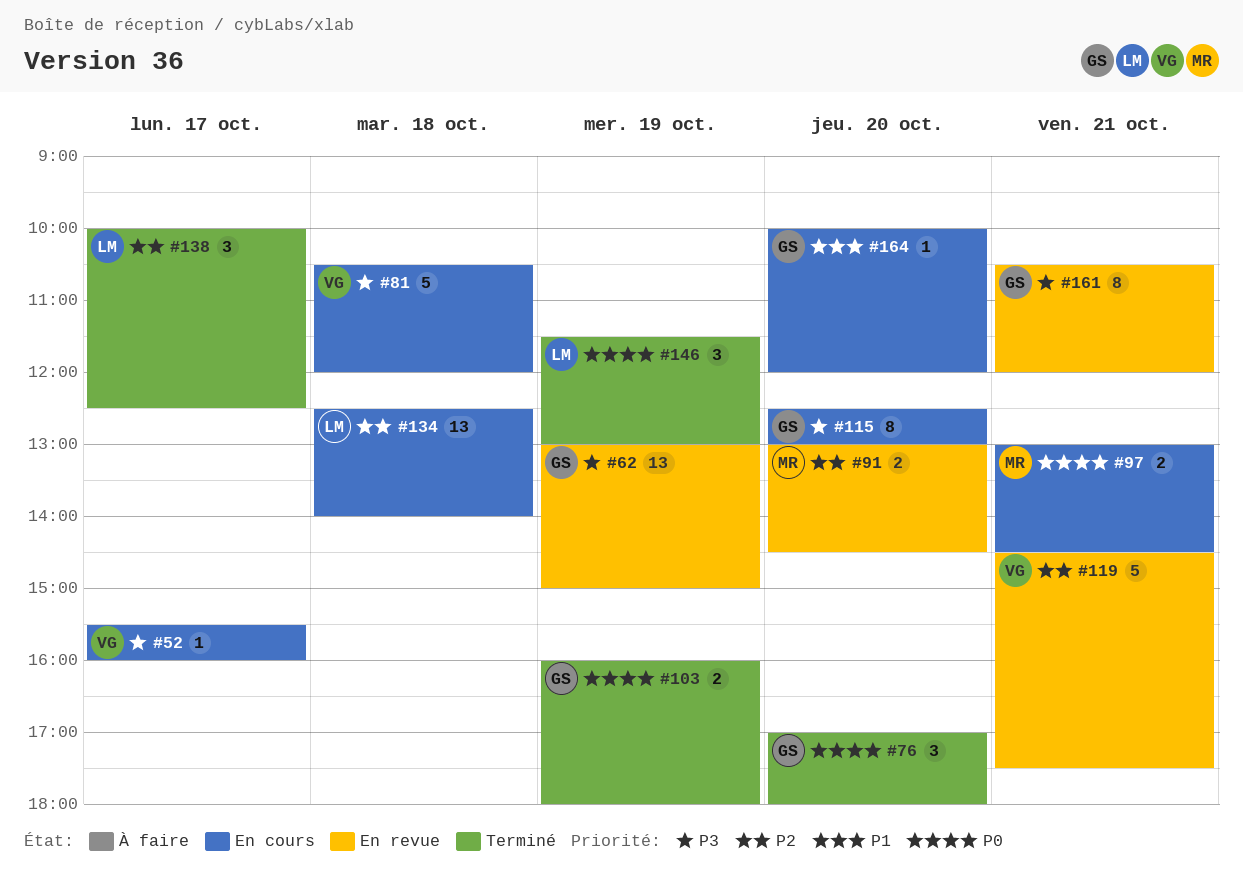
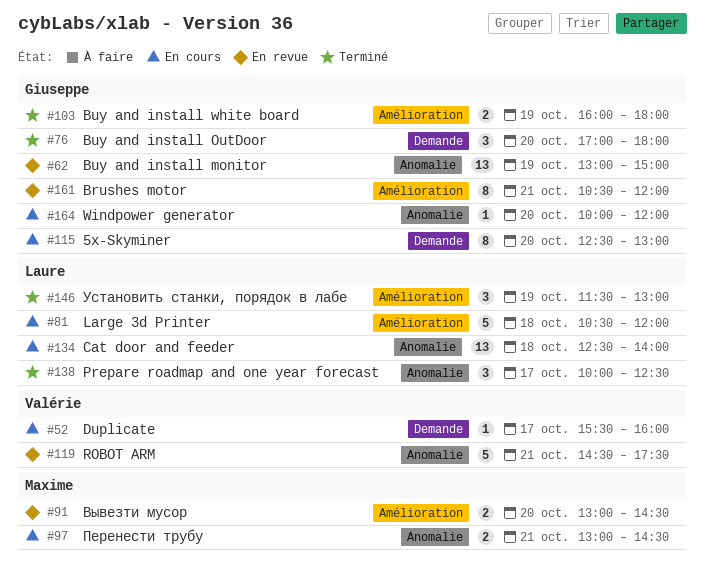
#81, owner: Valérie -> Laure

